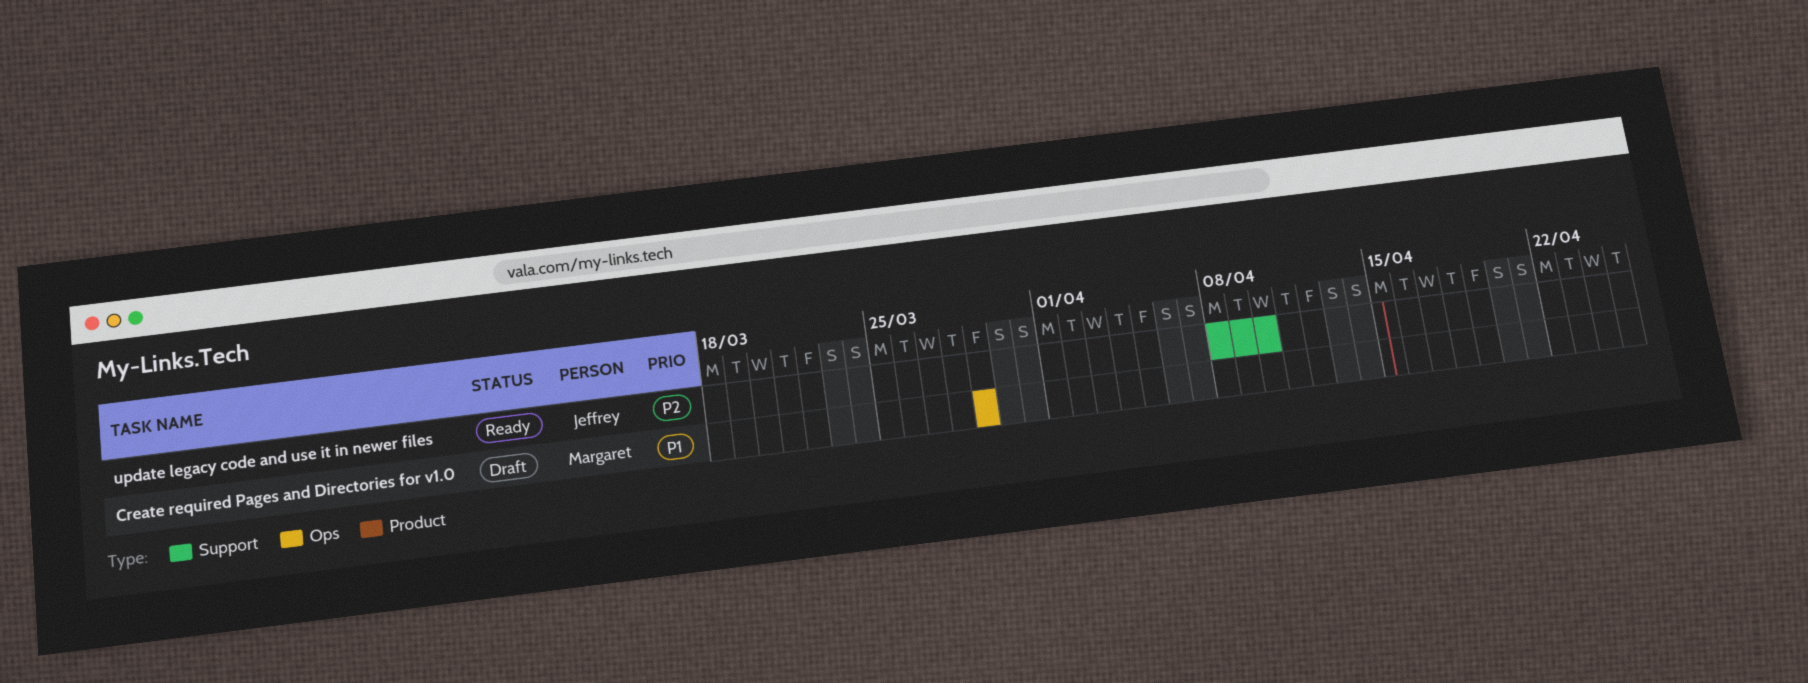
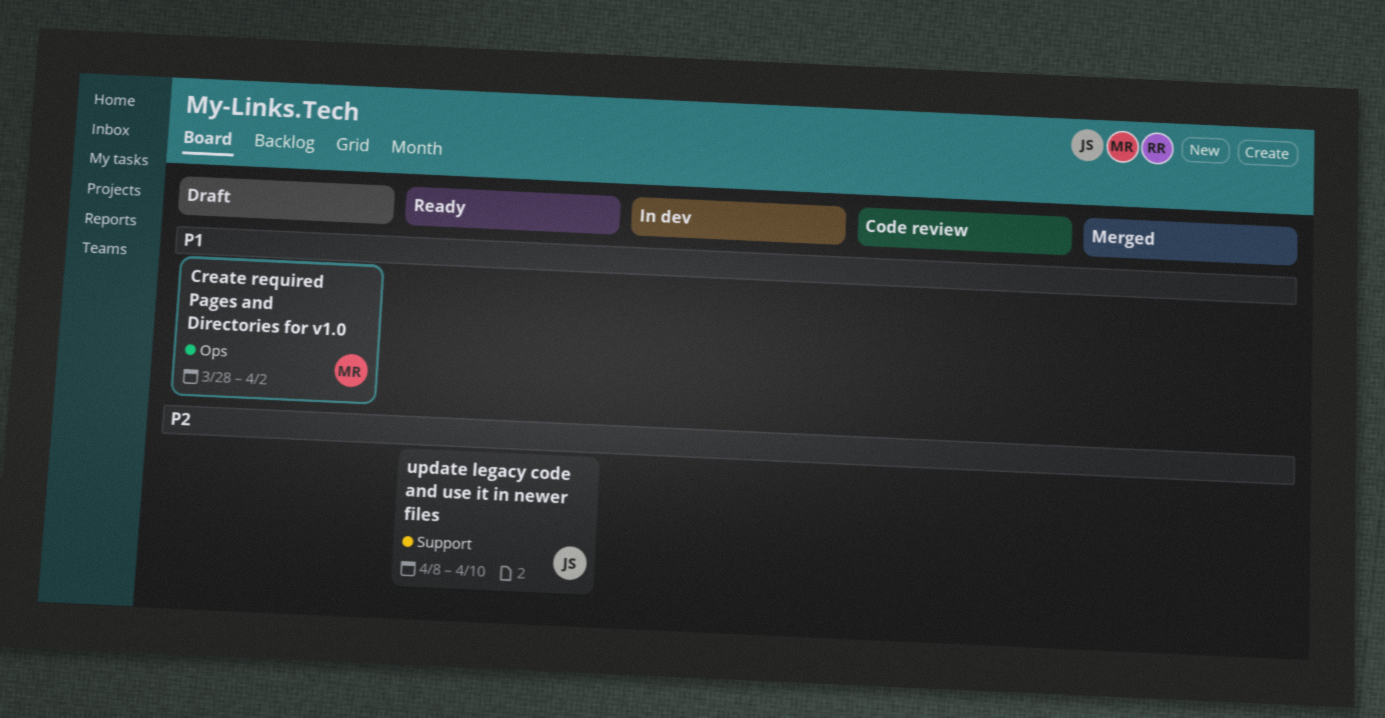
Create required Pages and Directories for v1.0, start: Mar 29 -> Mar 28
Create required Pages and Directories for v1.0, due: Mar 29 -> Apr 2

